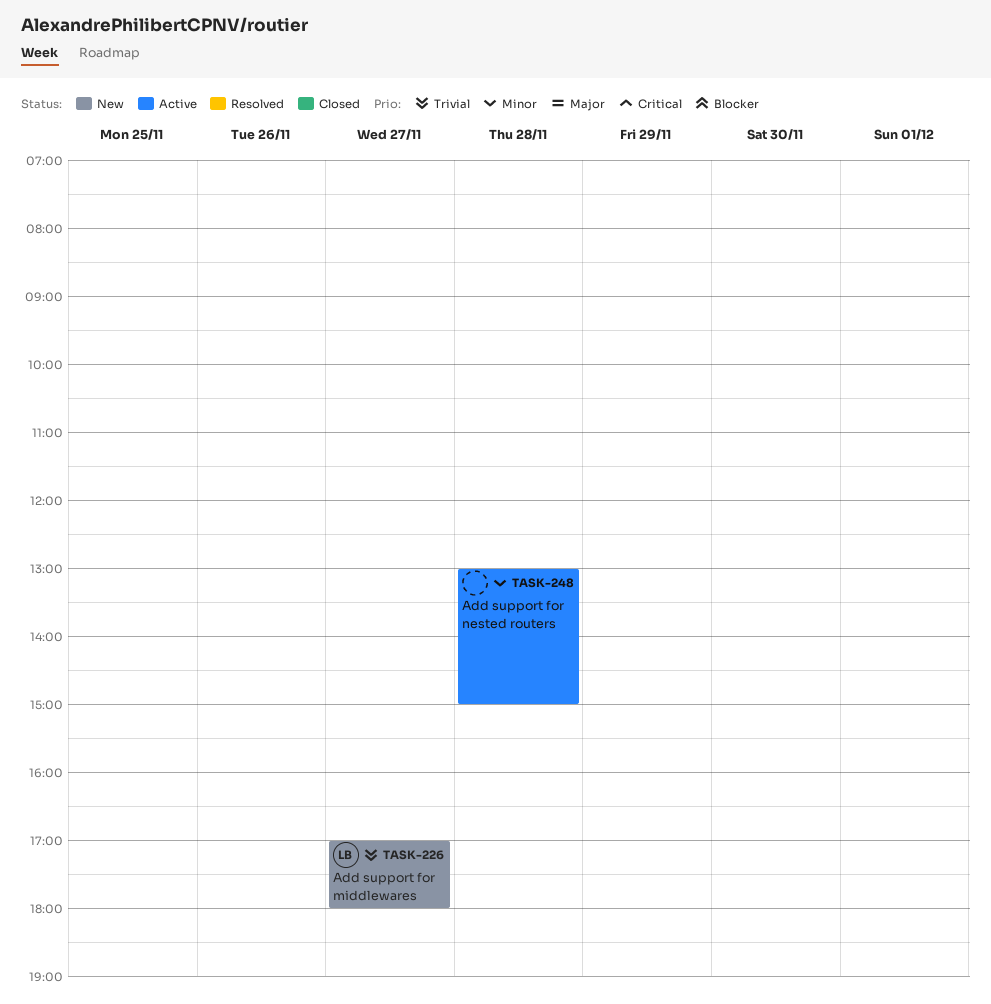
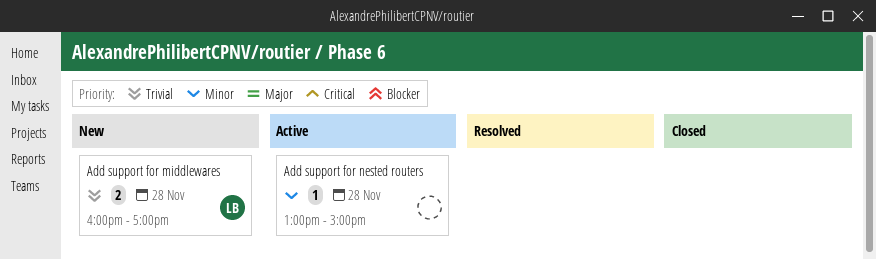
Add support for middlewares, day: Nov 27 -> Nov 28
Add support for middlewares, begins: 17:00 -> 16:00
Add support for middlewares, ends: 18:00 -> 17:00

